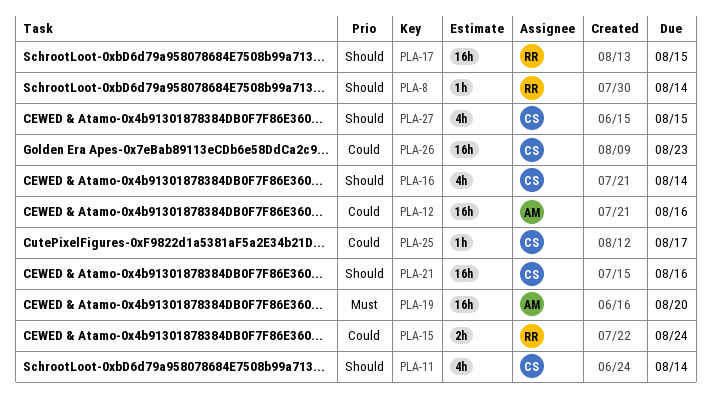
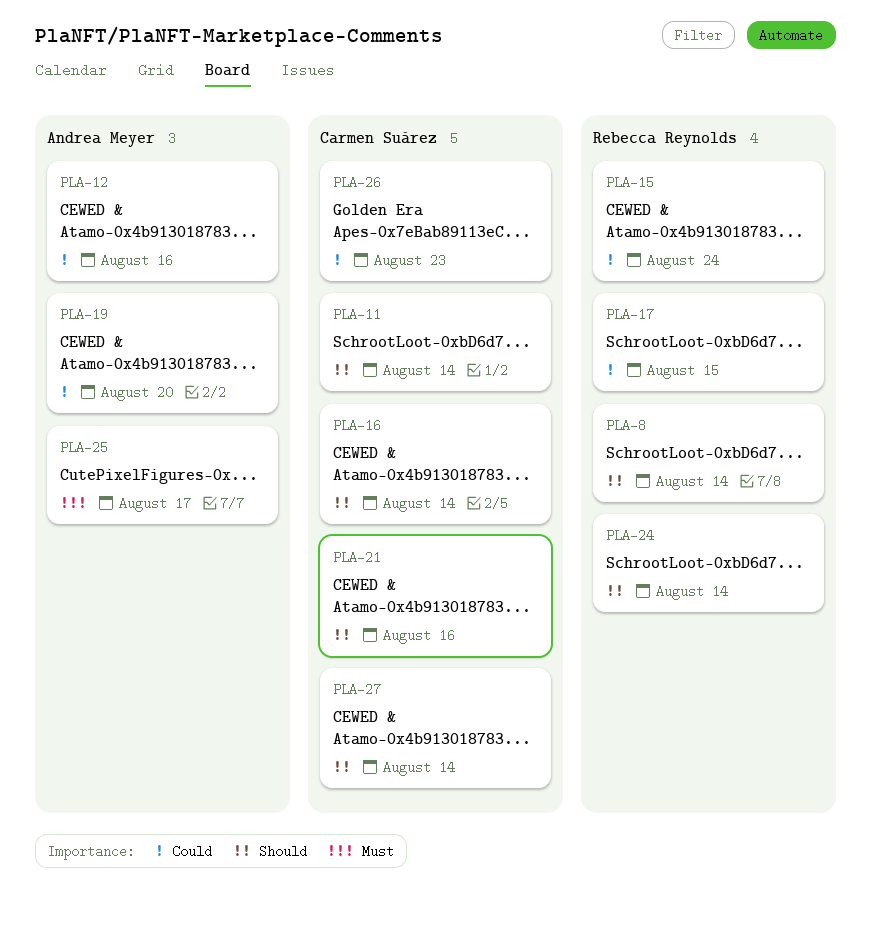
PLA-17, priority: Should -> Could
PLA-19, priority: Must -> Could
PLA-24: none -> present
PLA-25, owner: Carmen Suárez -> Andrea Meyer
PLA-25, priority: Could -> Must
PLA-27, due: Aug 15 -> Aug 14

